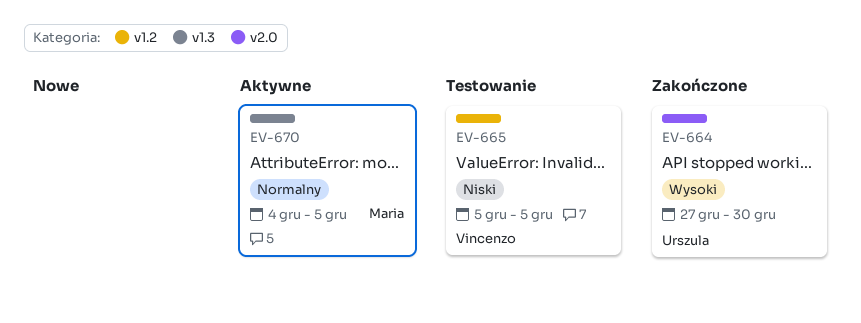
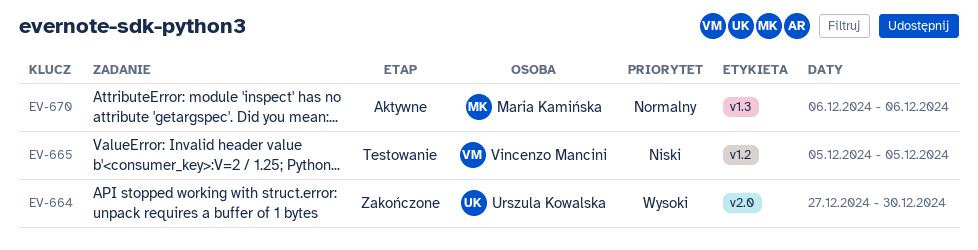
EV-670, start: Dec 4 -> Dec 6
EV-670, due: Dec 5 -> Dec 6

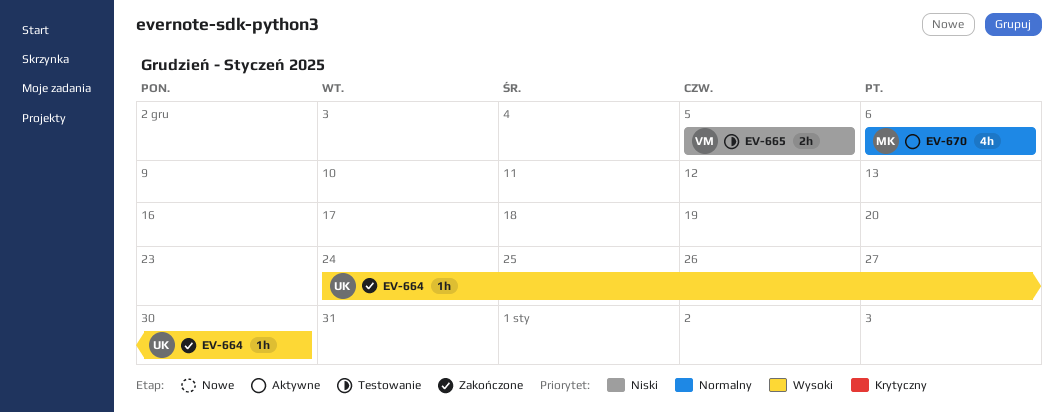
EV-664, start: Dec 27 -> Dec 24

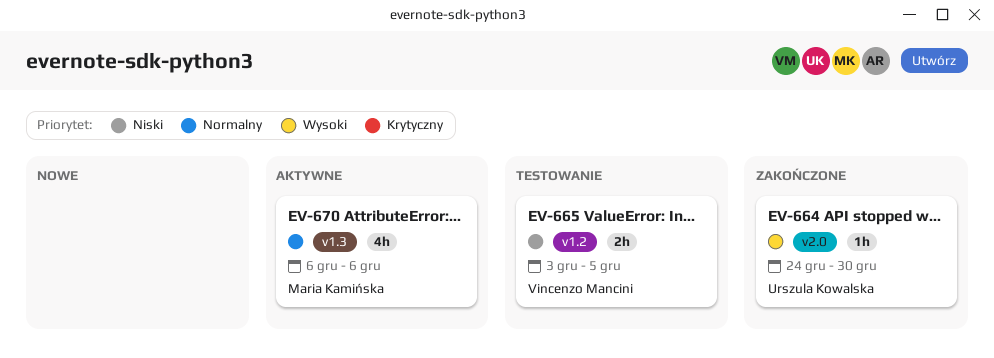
EV-665, start: Dec 5 -> Dec 3

